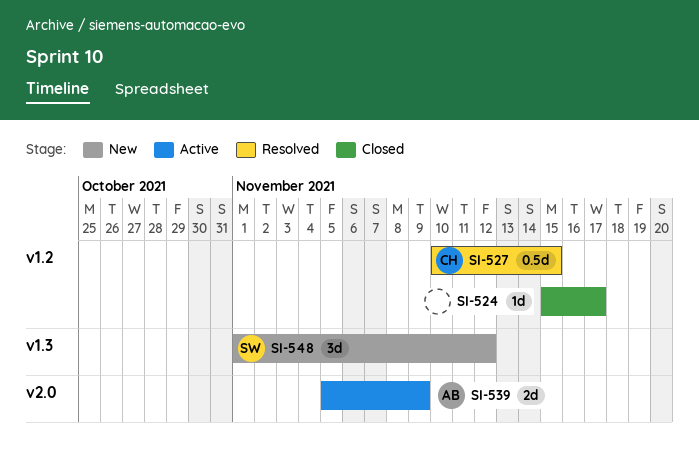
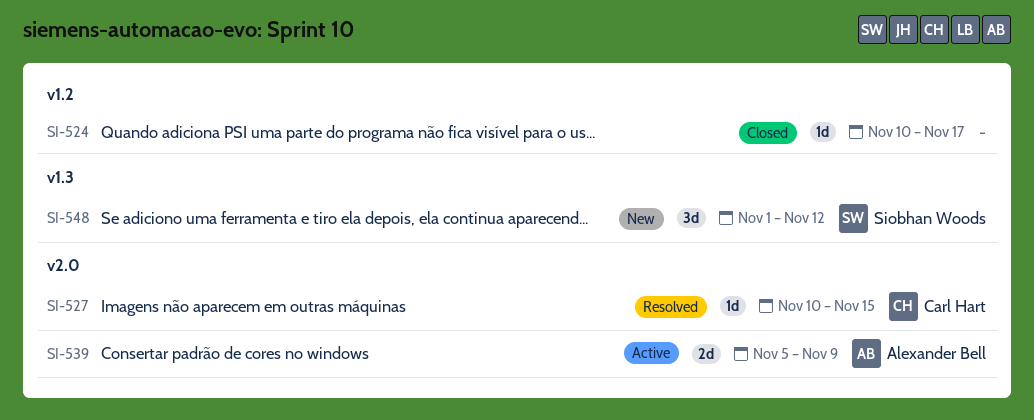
SI-524, start: Nov 15 -> Nov 10
SI-527, label: v1.2 -> v2.0
SI-527, estimate: 0.5d -> 1d

